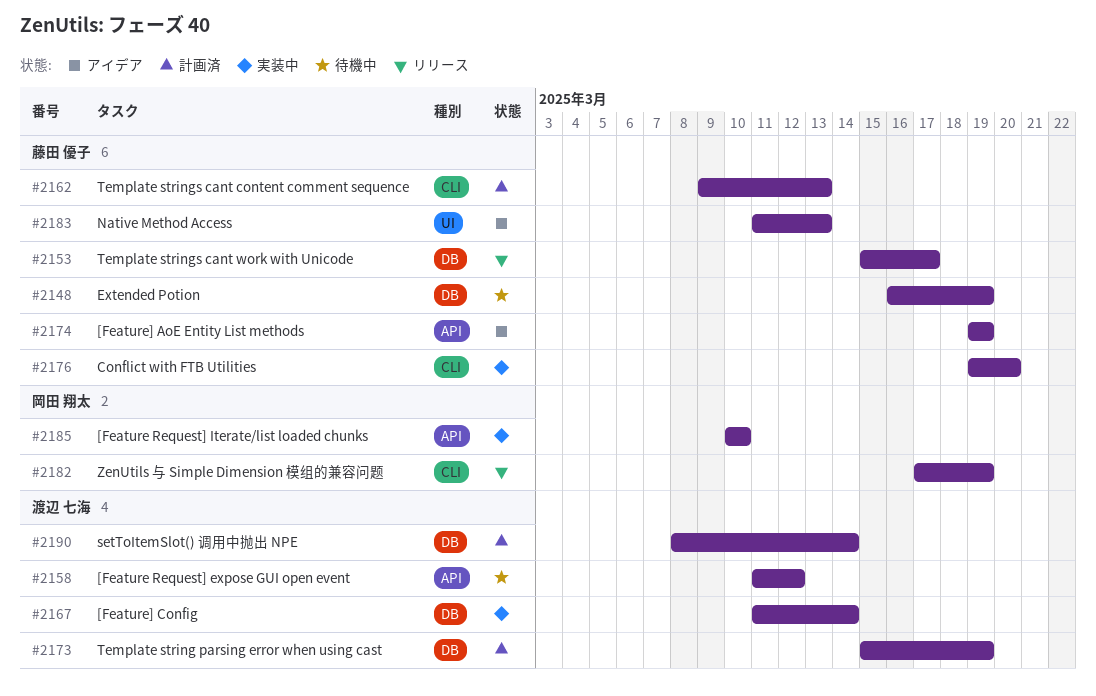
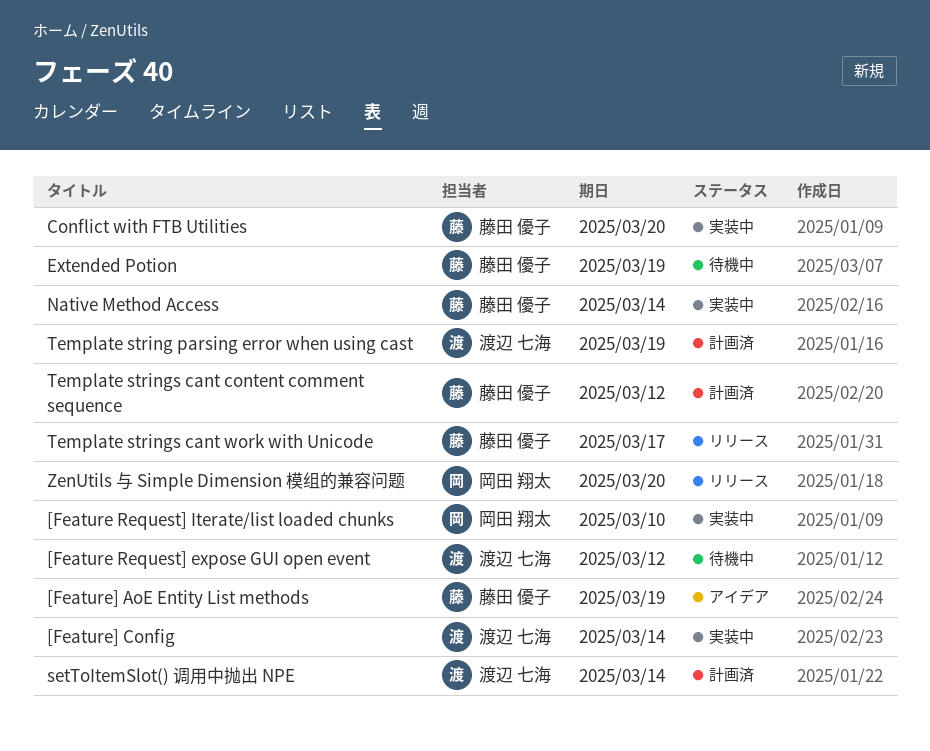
Native Method Access, status: アイデア -> 実装中
Native Method Access, due: Mar 13 -> Mar 14
Template strings cant content comment sequence, due: Mar 13 -> Mar 12
ZenUtils 与 Simple Dimension 模组的兼容问题, due: Mar 19 -> Mar 20

